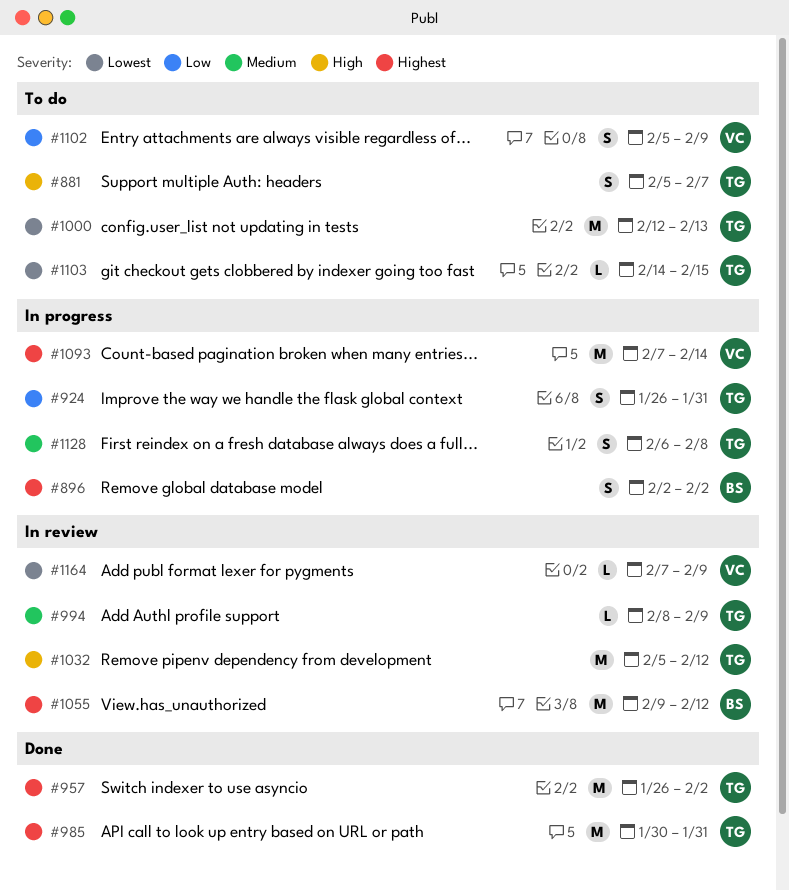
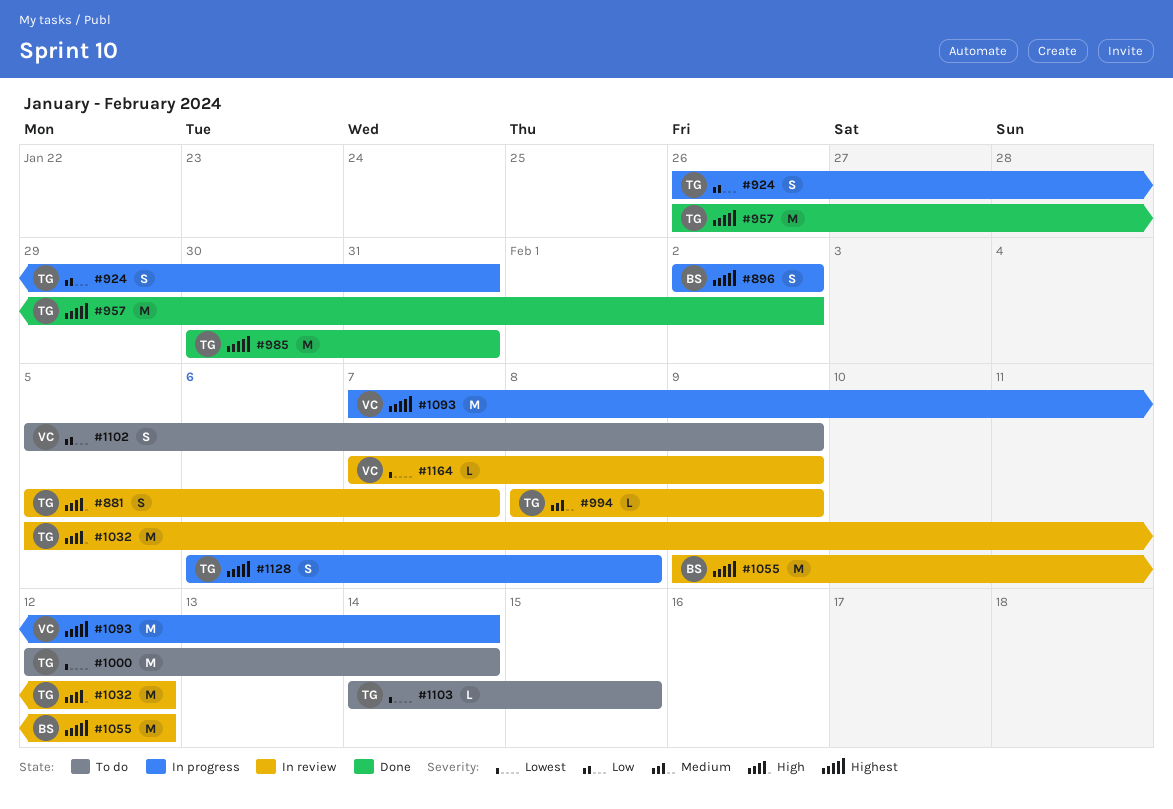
#881, status: To do -> In review
#1000, due: Feb 13 -> Feb 14
#1128, priority: Medium -> Highest

